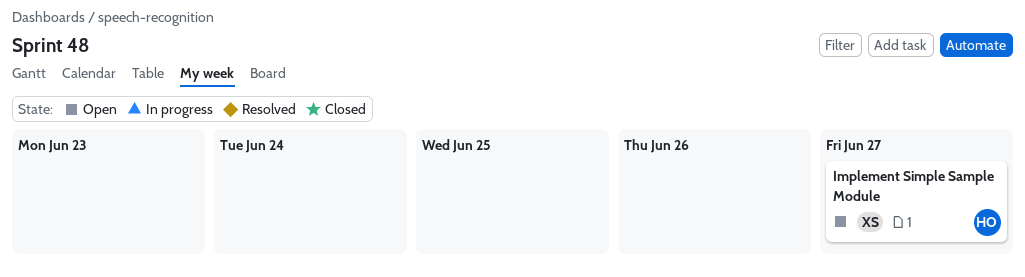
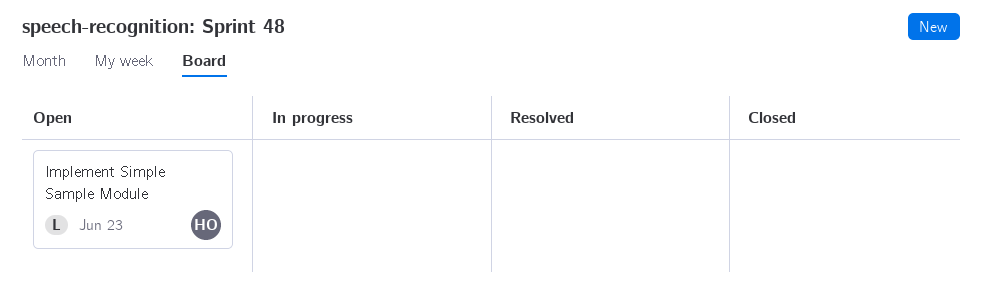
Implement Simple Sample Module, estimate: XS -> L
Implement Simple Sample Module, due: Jun 27 -> Jun 23

